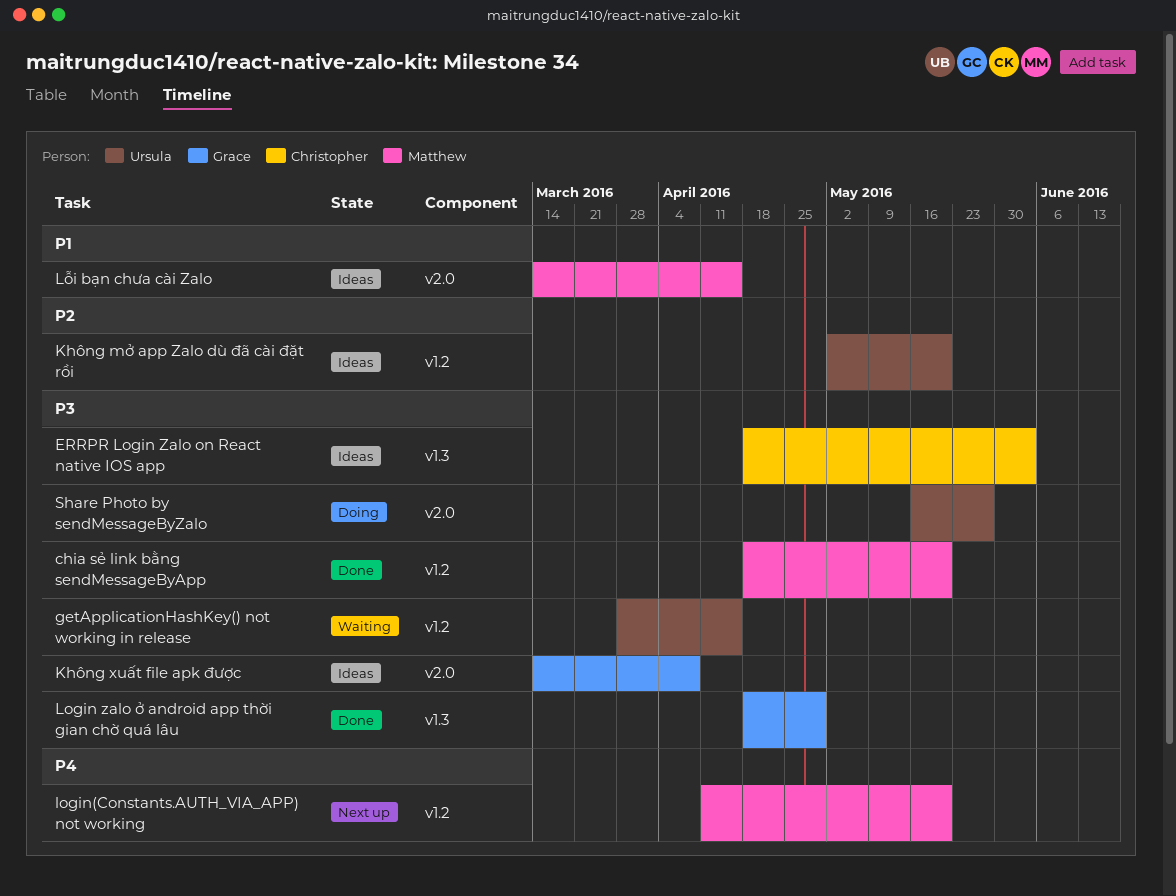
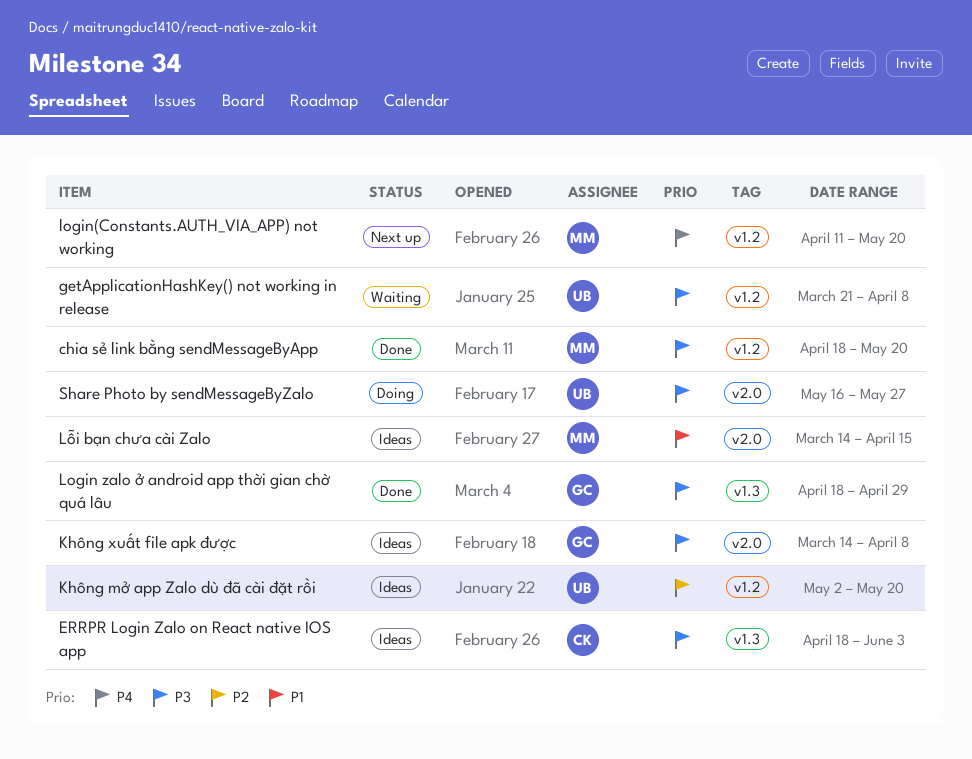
getApplicationHashKey() not working in release, start: Mar 28 -> Mar 21
getApplicationHashKey() not working in release, due: Apr 15 -> Apr 8

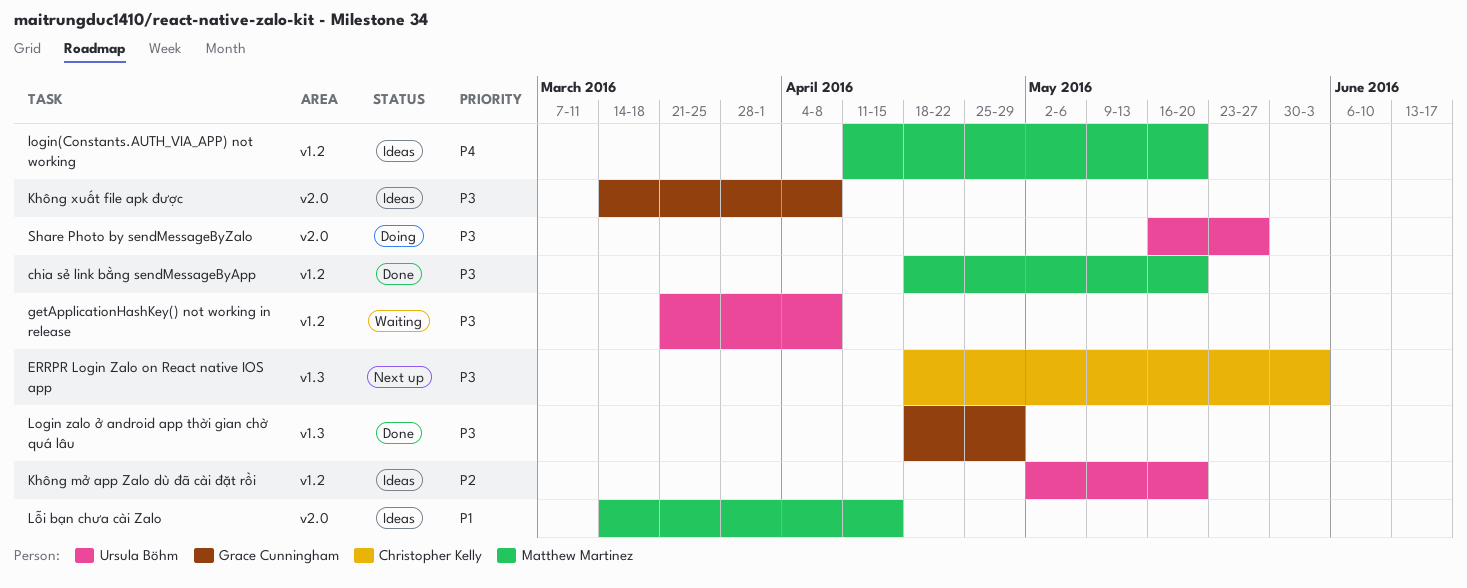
ERRPR Login Zalo on React native IOS app, status: Ideas -> Next up
login(Constants.AUTH_VIA_APP) not working, status: Next up -> Ideas

